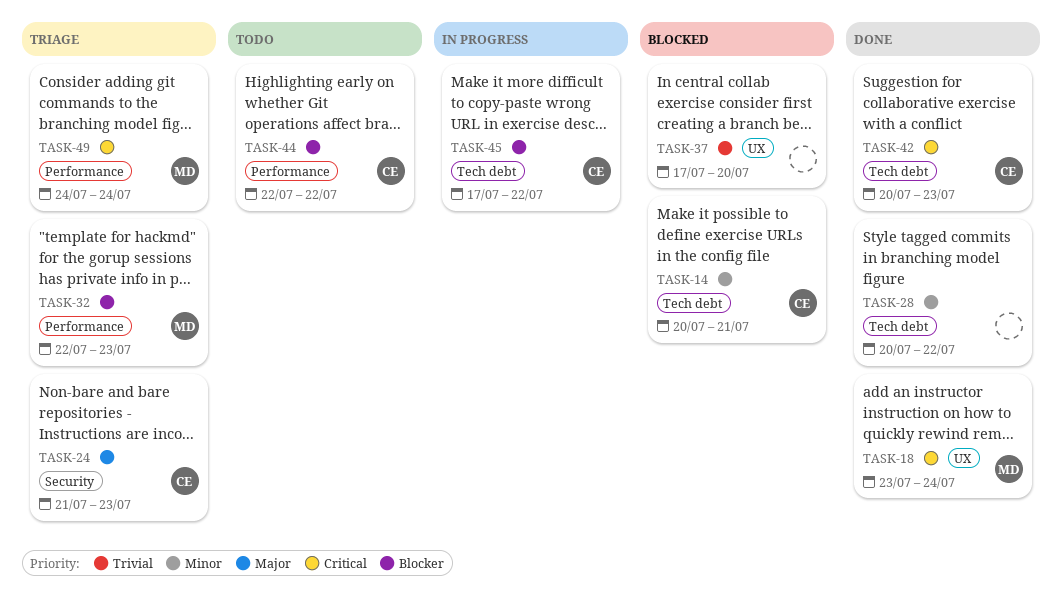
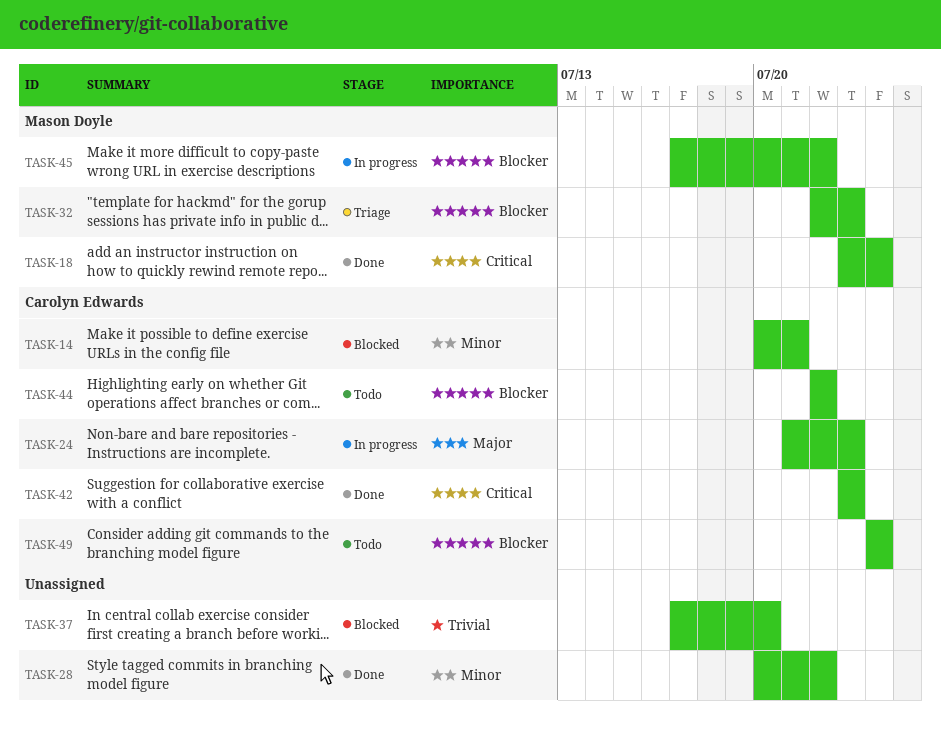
TASK-24, status: Triage -> In progress
TASK-42, start: Jul 20 -> Jul 23
TASK-45, owner: Carolyn Edwards -> Mason Doyle
TASK-49, status: Triage -> Todo
TASK-49, owner: Mason Doyle -> Carolyn Edwards
TASK-49, priority: Critical -> Blocker

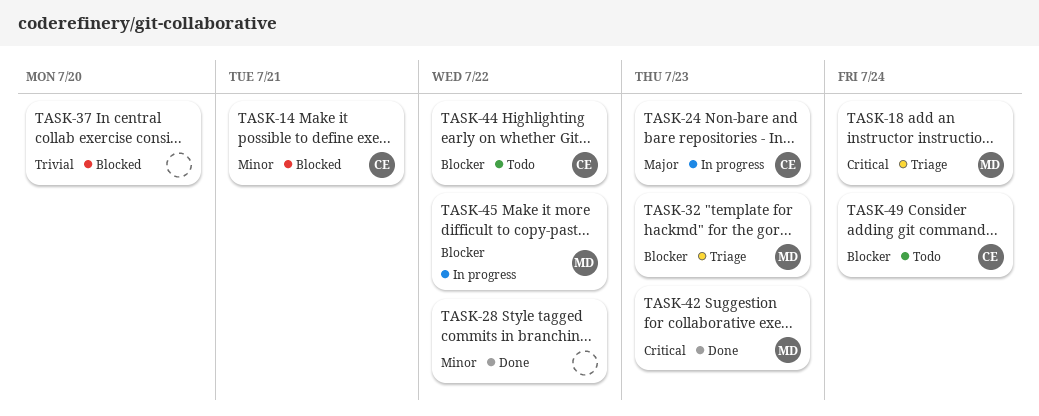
TASK-18, status: Done -> Triage
TASK-42, owner: Carolyn Edwards -> Mason Doyle

